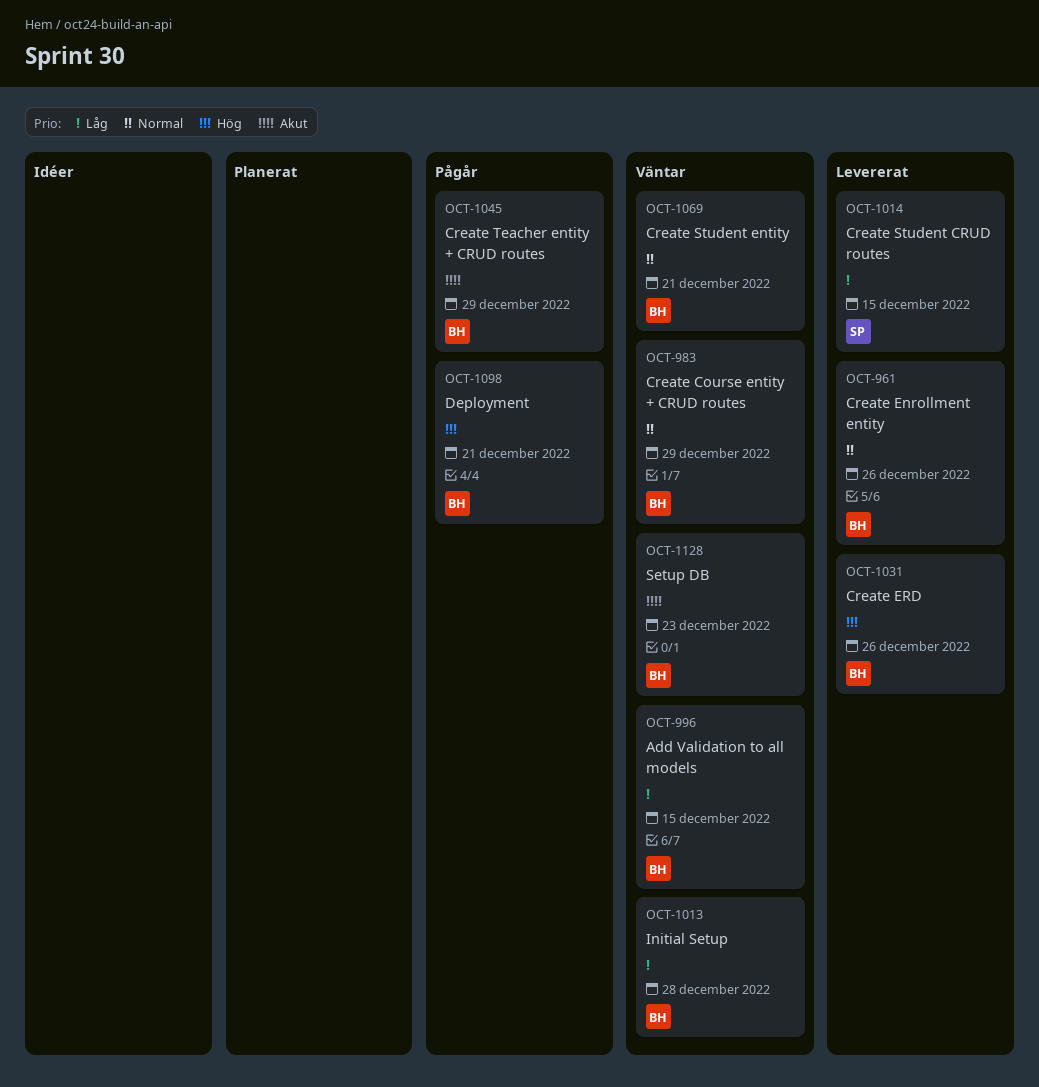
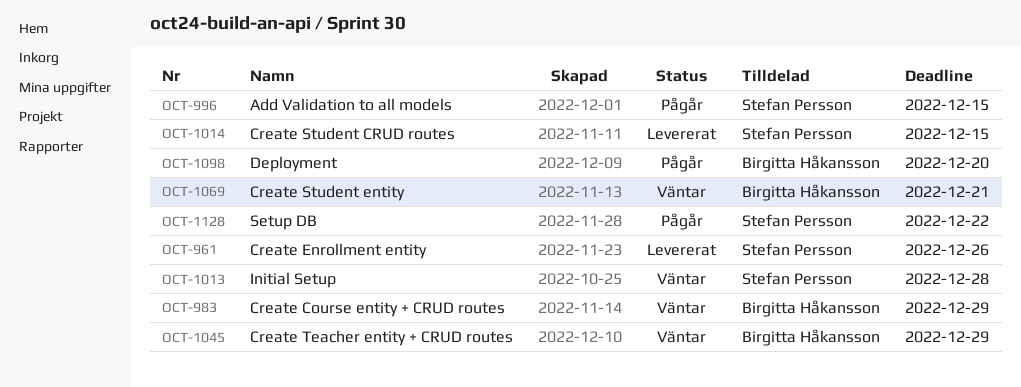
OCT-961, owner: Birgitta Håkansson -> Stefan Persson
OCT-996, status: Väntar -> Pågår
OCT-996, owner: Birgitta Håkansson -> Stefan Persson
OCT-1013, owner: Birgitta Håkansson -> Stefan Persson
OCT-1031: present -> none
OCT-1045, status: Pågår -> Väntar
OCT-1098, due: Dec 21 -> Dec 20
OCT-1128, status: Väntar -> Pågår
OCT-1128, owner: Birgitta Håkansson -> Stefan Persson
OCT-1128, due: Dec 23 -> Dec 22

